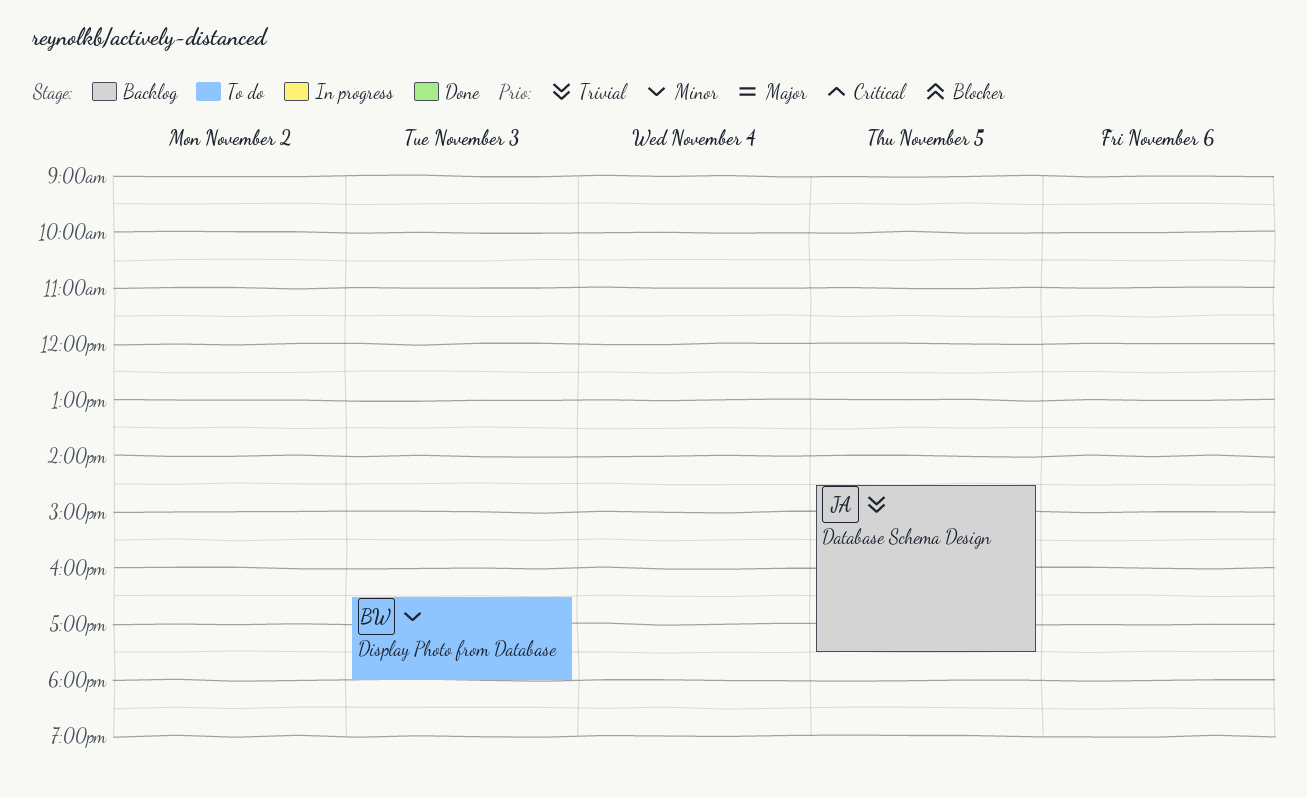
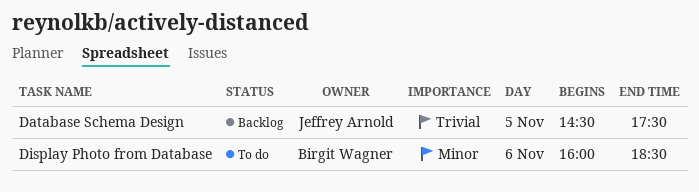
Display Photo from Database, day: Nov 3 -> Nov 6
Display Photo from Database, begins: 16:30 -> 16:00
Display Photo from Database, ends: 18:00 -> 18:30

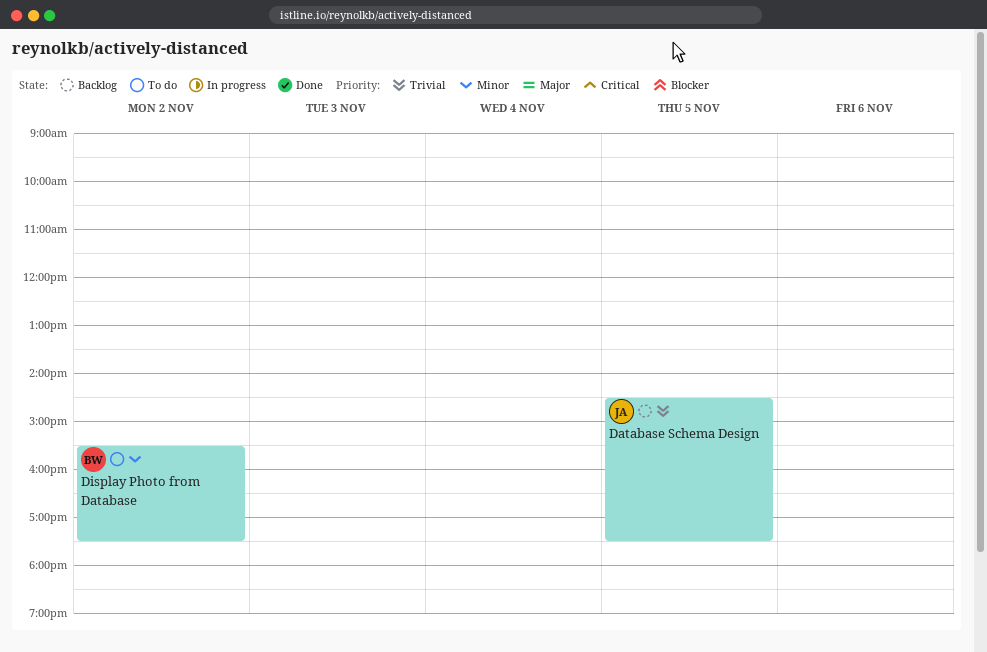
Display Photo from Database, day: Nov 6 -> Nov 2
Display Photo from Database, begins: 16:00 -> 15:30
Display Photo from Database, ends: 18:30 -> 17:30

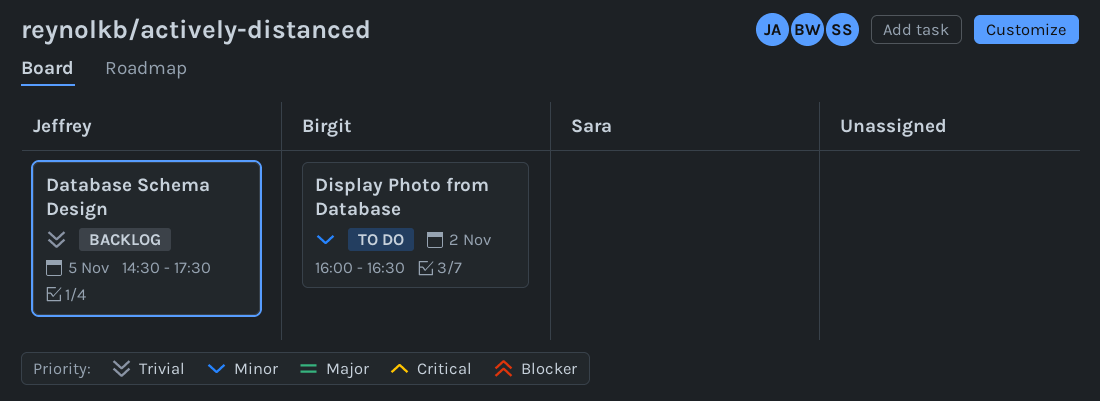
Display Photo from Database, begins: 15:30 -> 16:00
Display Photo from Database, ends: 17:30 -> 16:30

